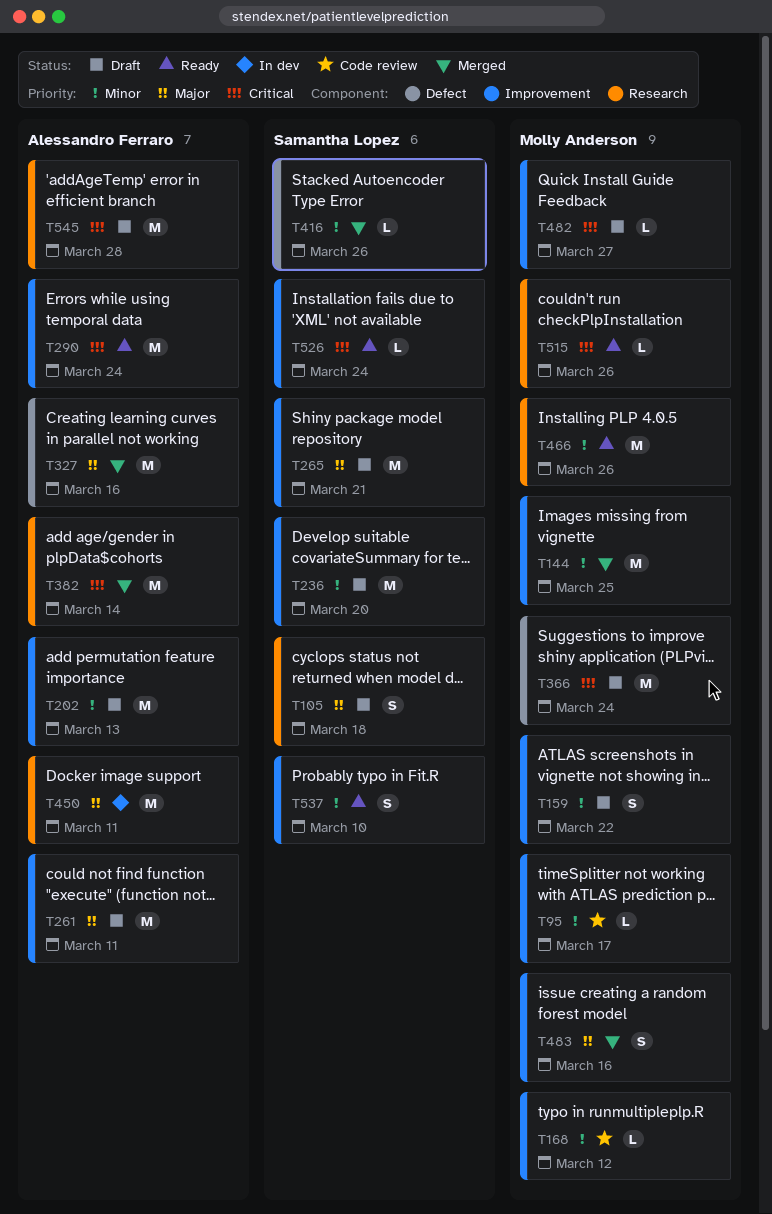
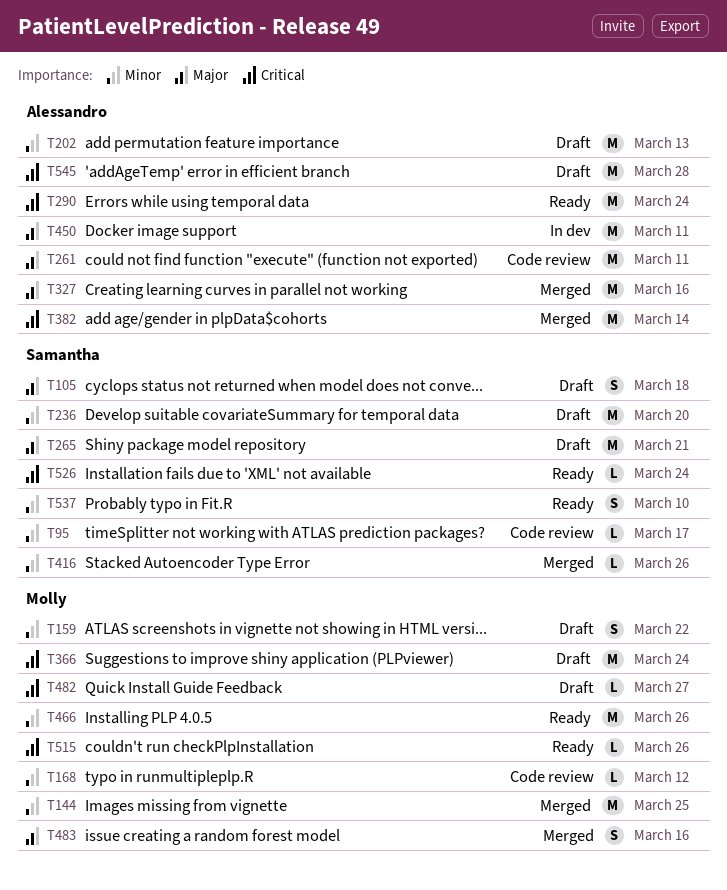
T95, owner: Molly Anderson -> Samantha Lopez
T261, status: Draft -> Code review

